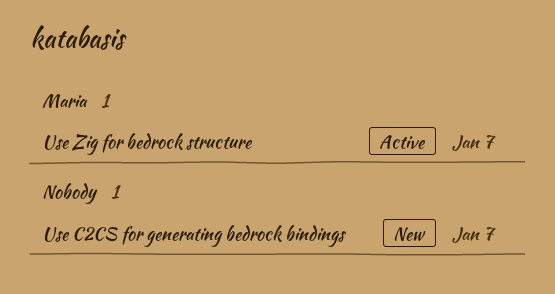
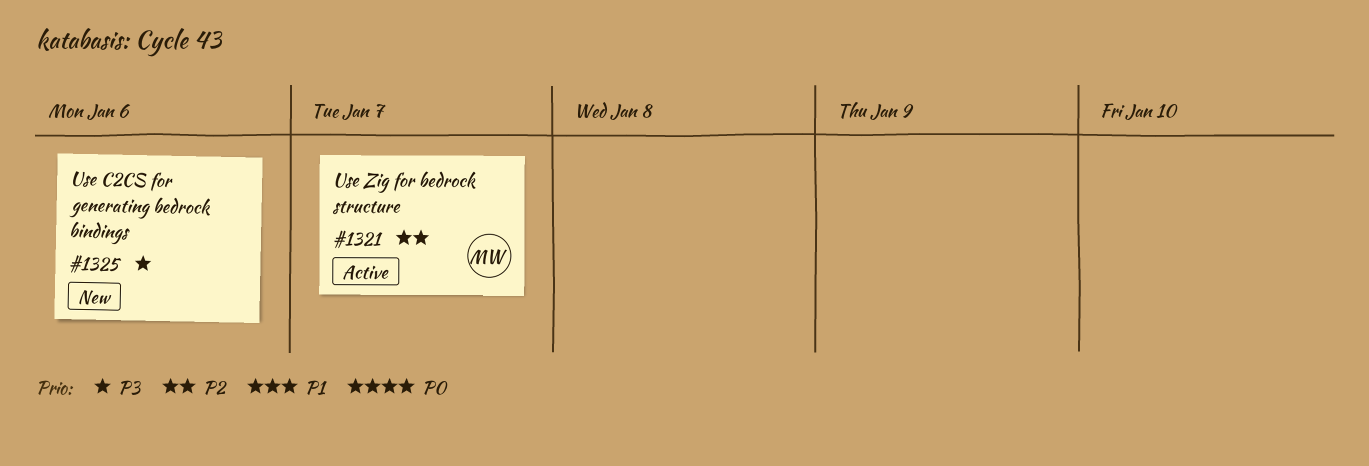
Use C2CS for generating bedrock bindings, due: Jan 7 -> Jan 6

